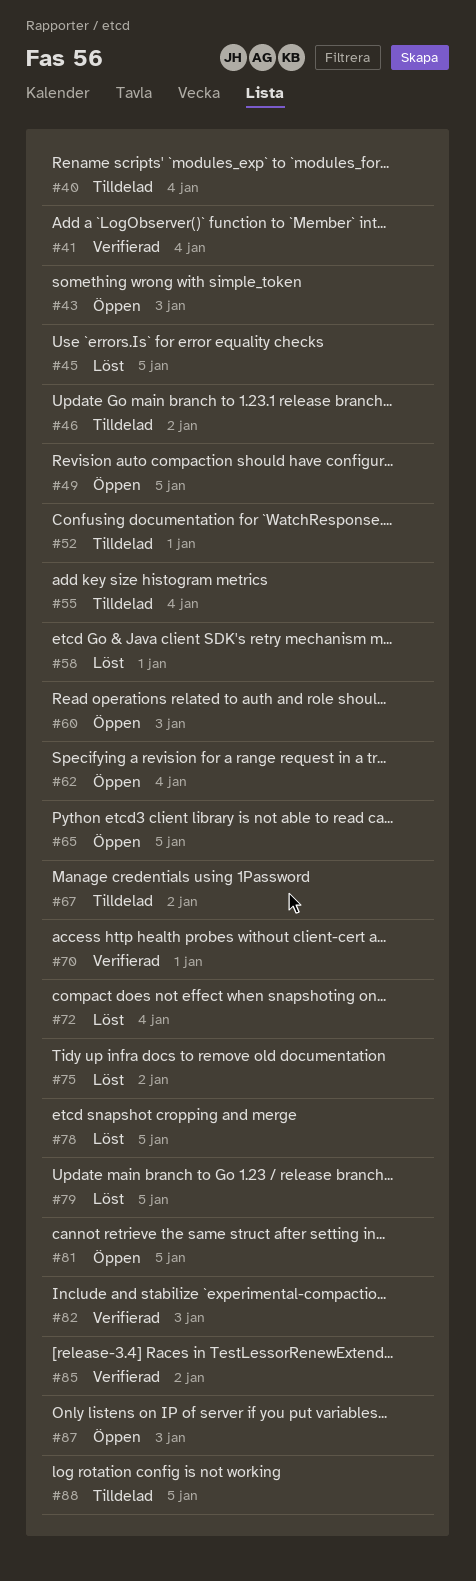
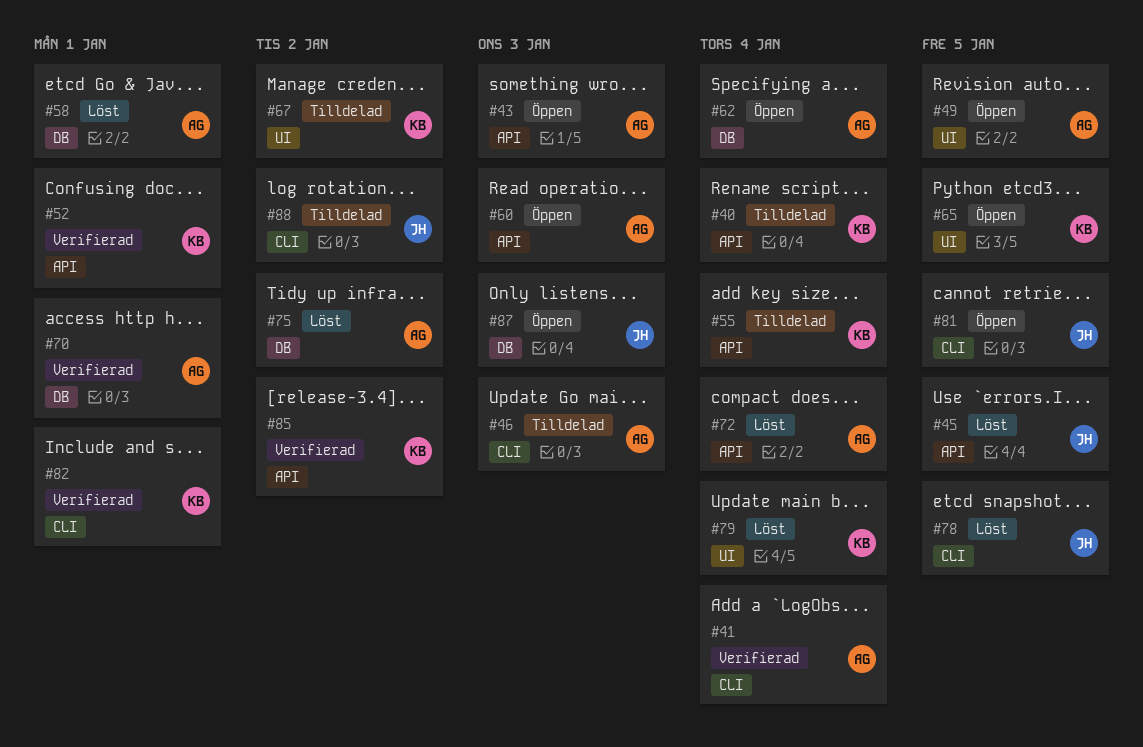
#46, due: Jan 2 -> Jan 3
#52, status: Tilldelad -> Verifierad
#79, due: Jan 5 -> Jan 4
#82, due: Jan 3 -> Jan 1
#88, due: Jan 5 -> Jan 2

